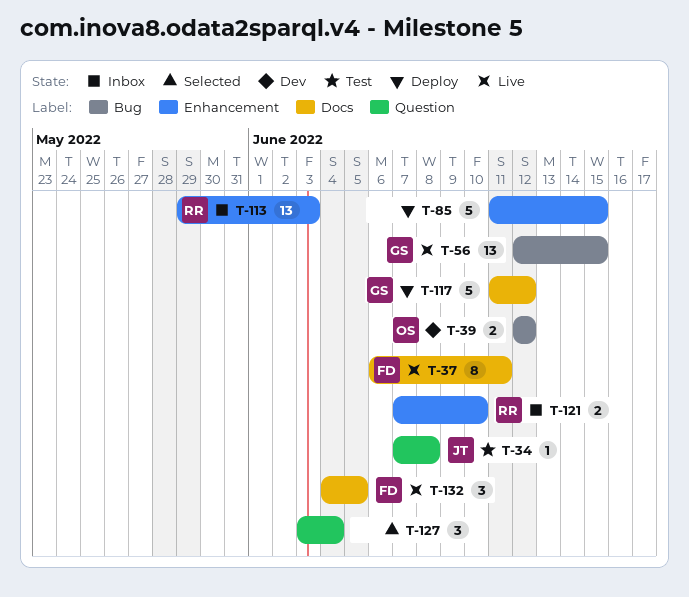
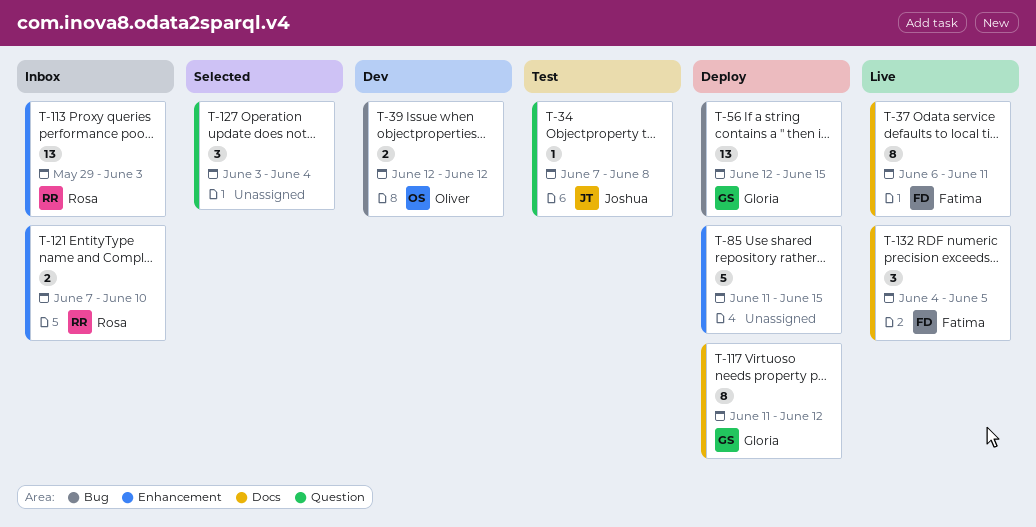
T-56, status: Live -> Deploy
T-117, estimate: 5 -> 8

